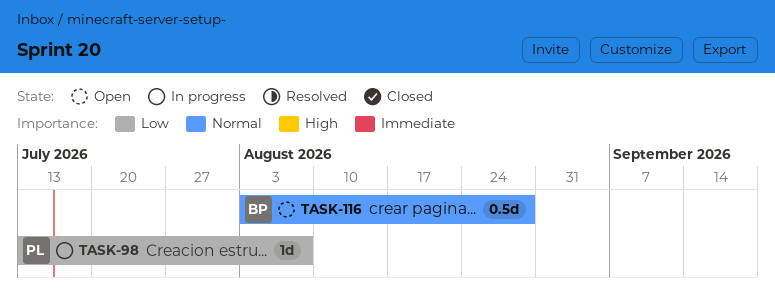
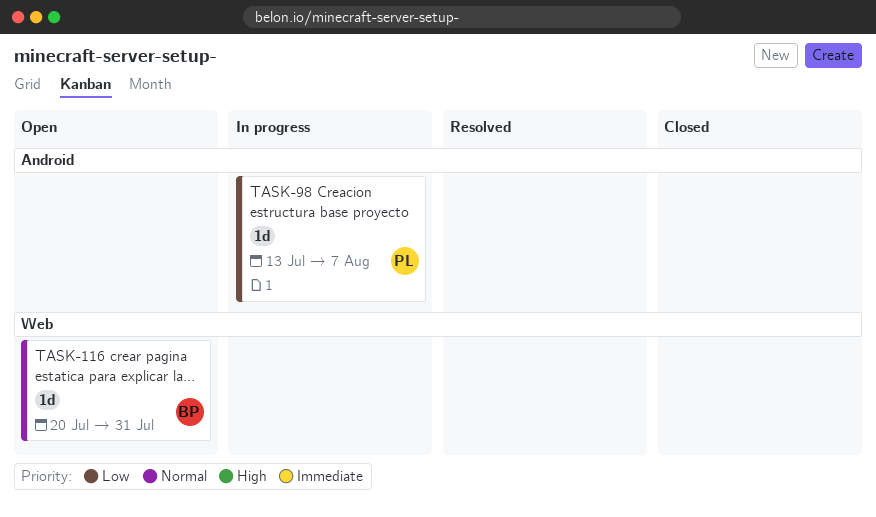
TASK-116, estimate: 0.5d -> 1d
TASK-116, start: Aug 3 -> Jul 20
TASK-116, due: Aug 28 -> Jul 31

